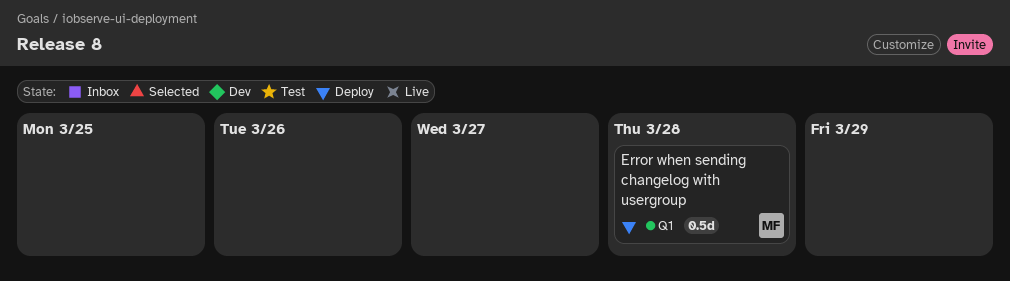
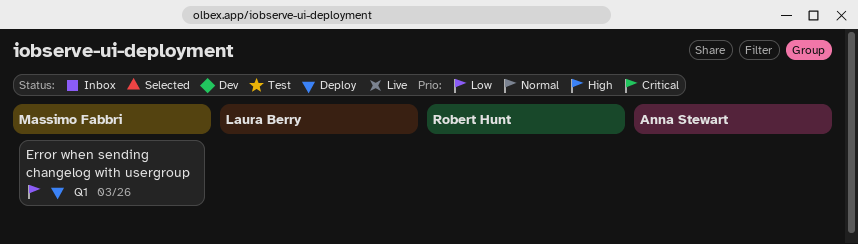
Error when sending changelog with usergroup, due: Mar 28 -> Mar 26

